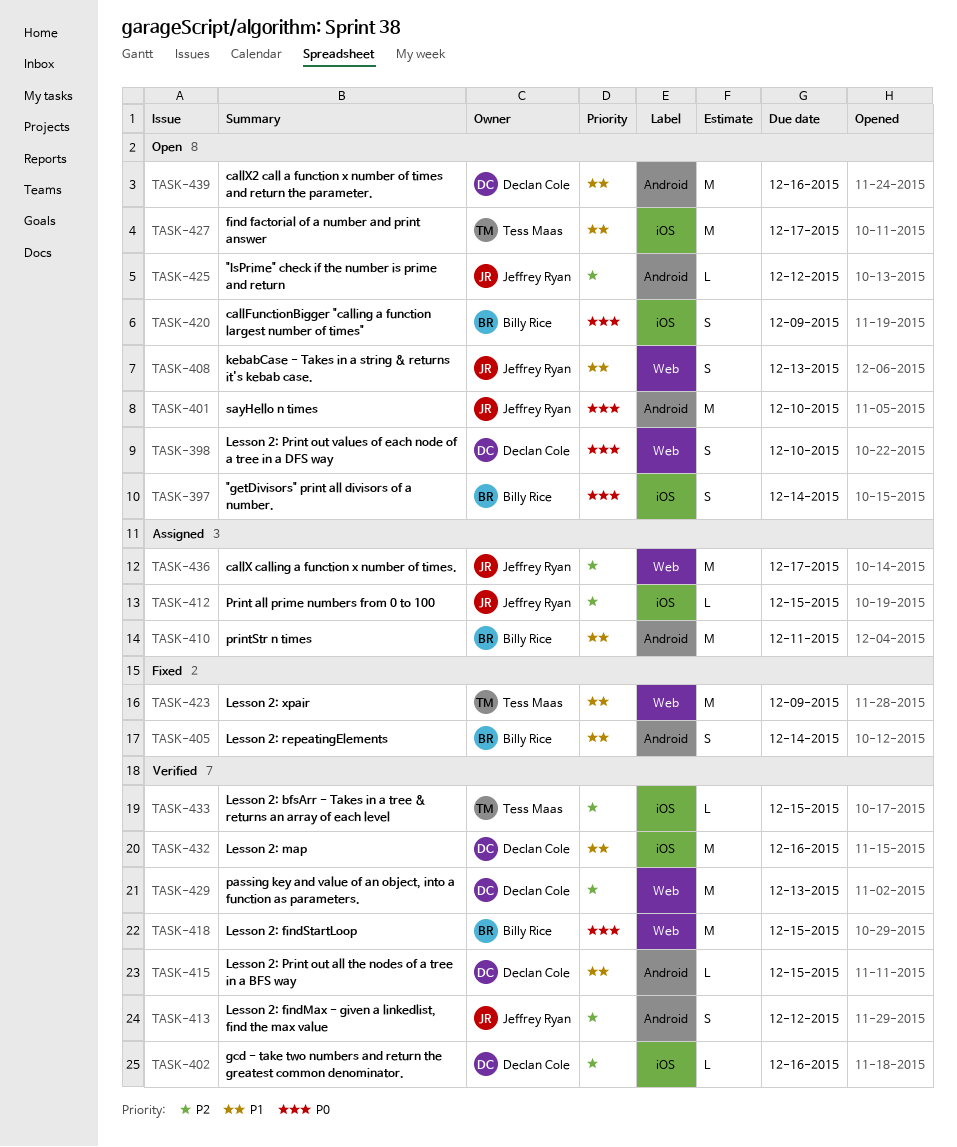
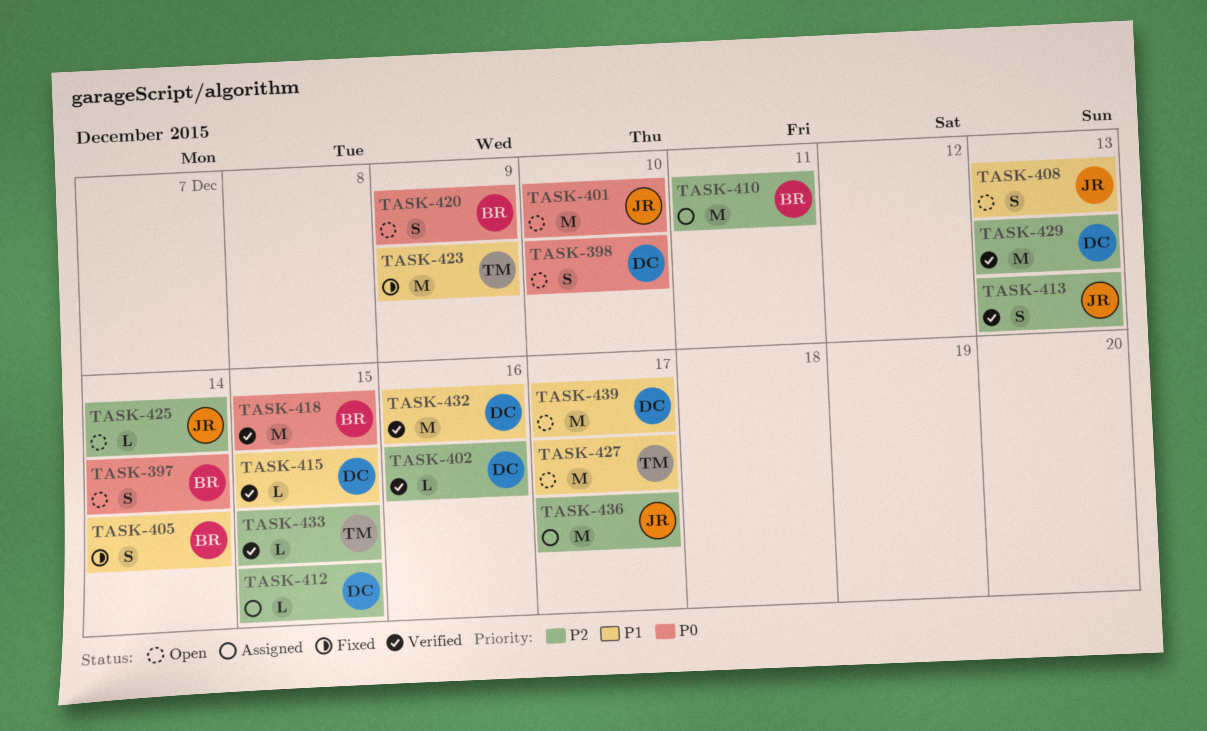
TASK-410, priority: P1 -> P2
TASK-412, owner: Jeffrey Ryan -> Declan Cole
TASK-413, due: Dec 12 -> Dec 13
TASK-425, due: Dec 12 -> Dec 14
TASK-439, due: Dec 16 -> Dec 17

